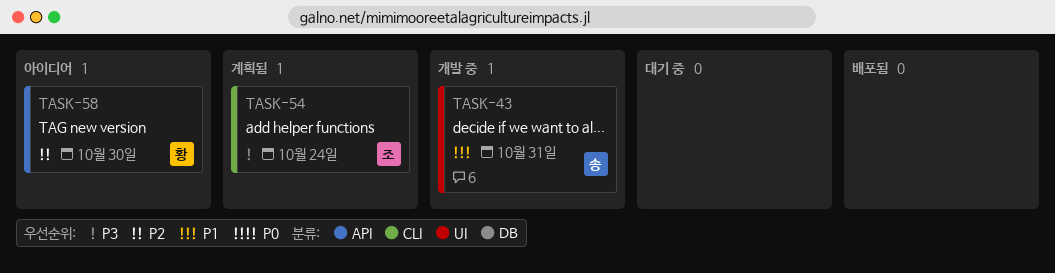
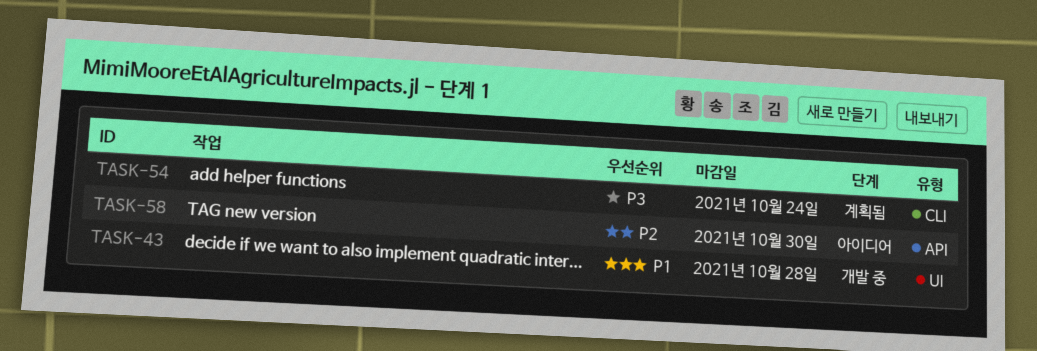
TASK-43, due: Oct 31 -> Oct 28

